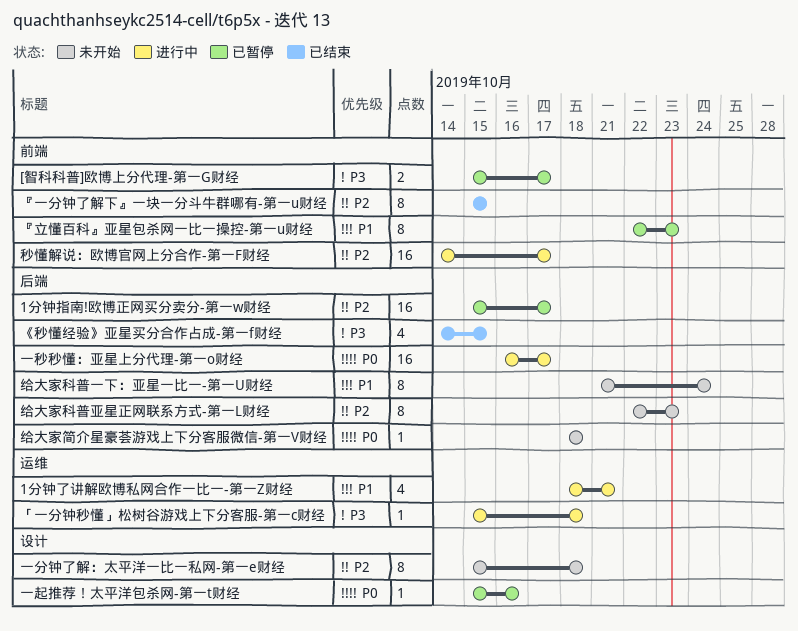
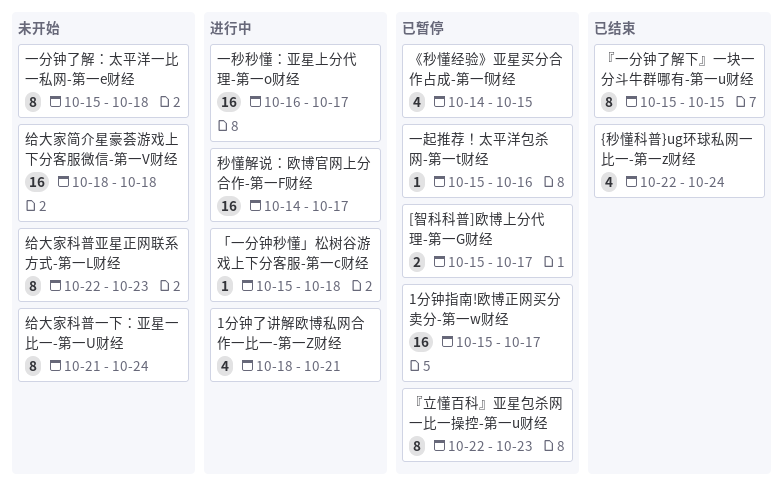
{秒懂科普}ug环球私网一比一-第一z财经: none -> present
《秒懂经验》亚星买分合作占成-第一f财经, status: 已结束 -> 已暂停
给大家简介星豪荟游戏上下分客服微信-第一V财经, estimate: 1 -> 16

